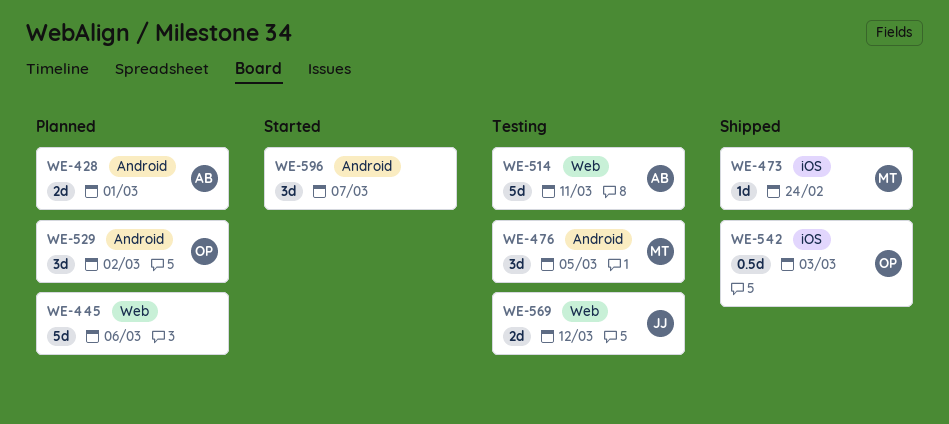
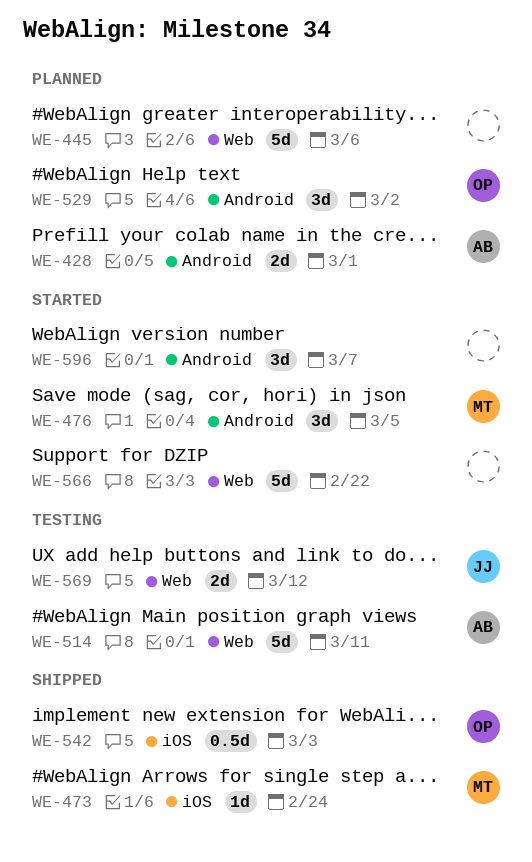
WE-476, status: Testing -> Started
WE-566: none -> present

